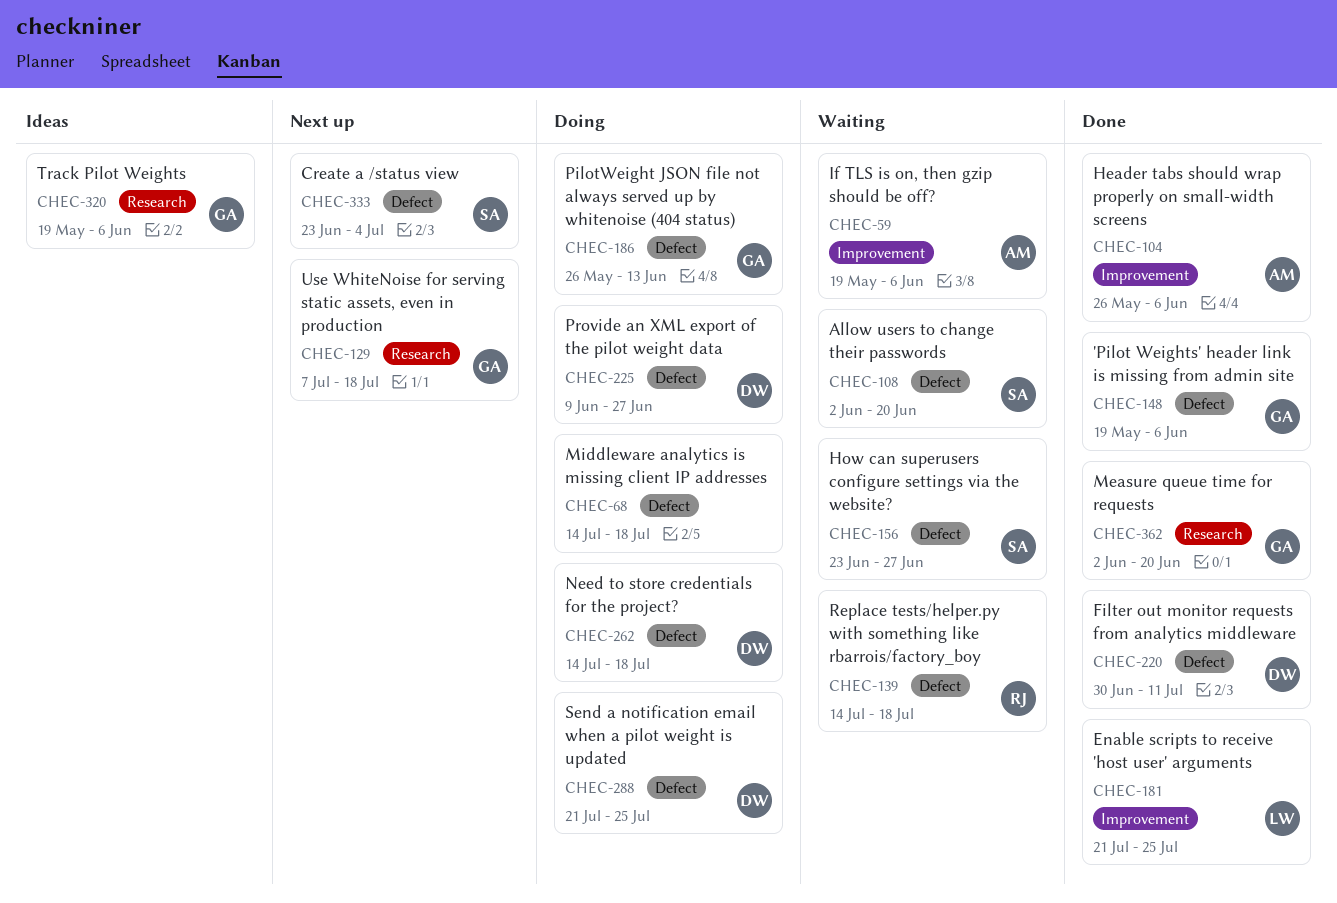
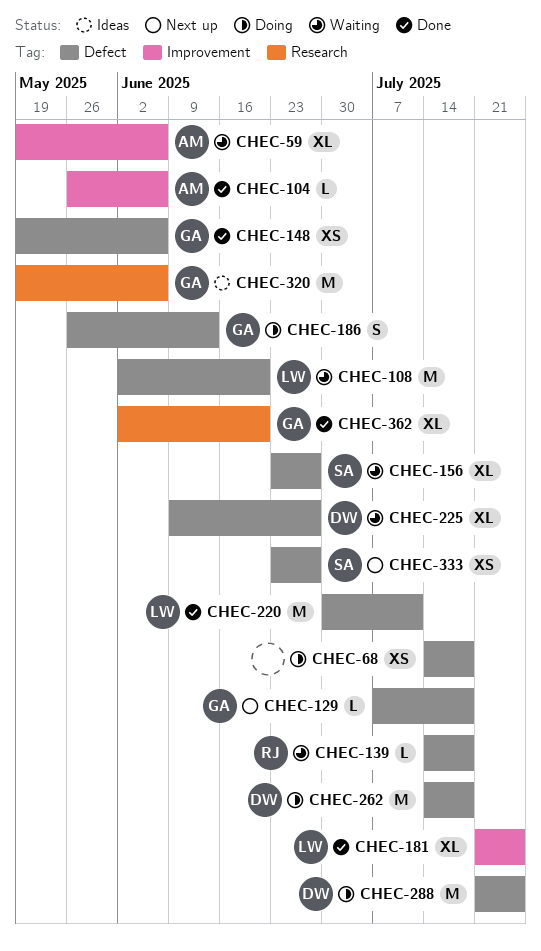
CHEC-108, owner: SA -> LW
CHEC-129, label: Research -> Defect
CHEC-220, owner: DW -> LW
CHEC-225, status: Doing -> Waiting
CHEC-333, due: Jul 4 -> Jun 27

